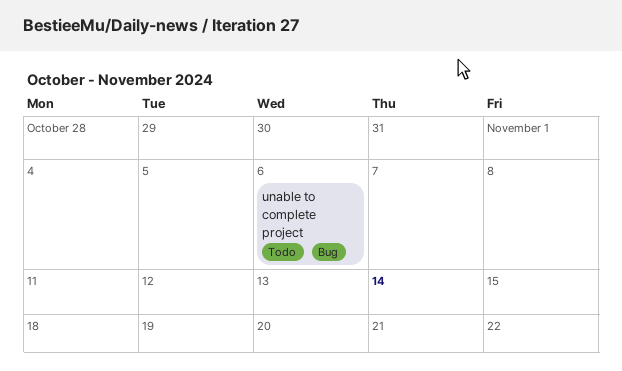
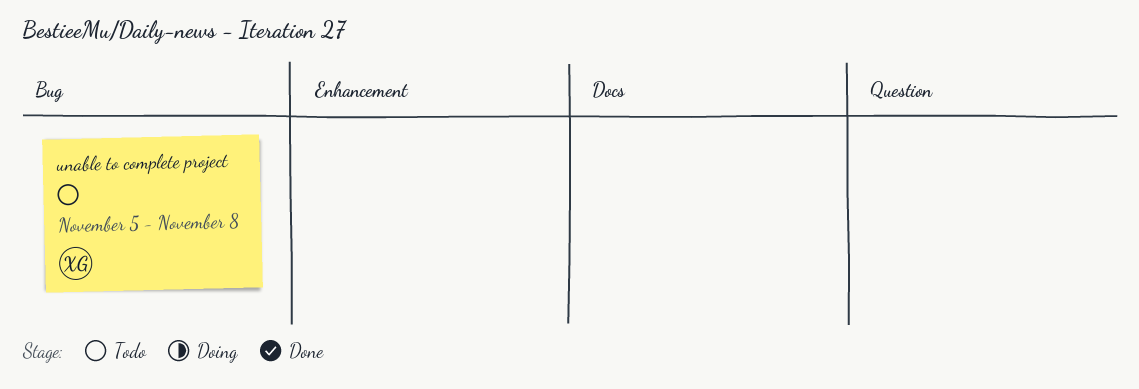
unable to complete project, due: Nov 6 -> Nov 8

